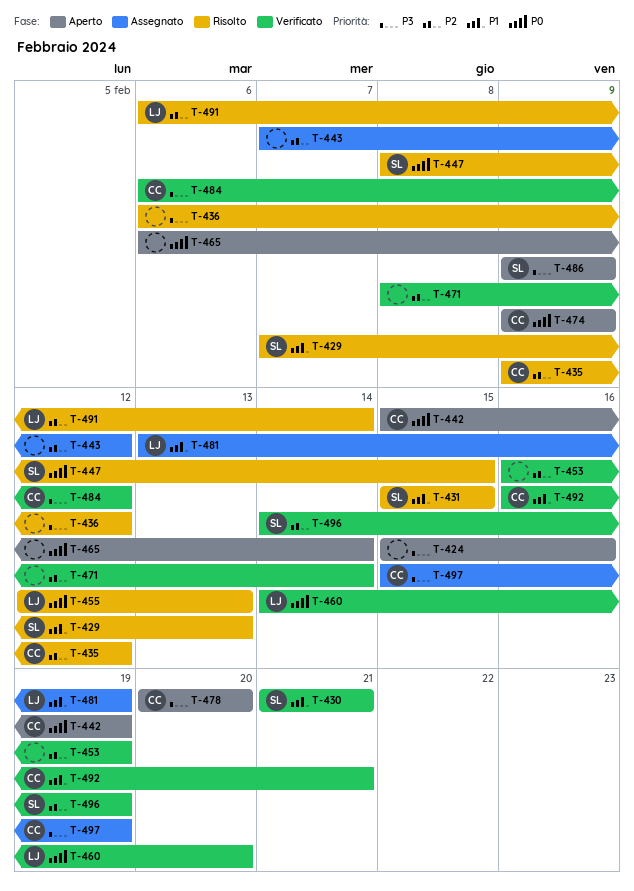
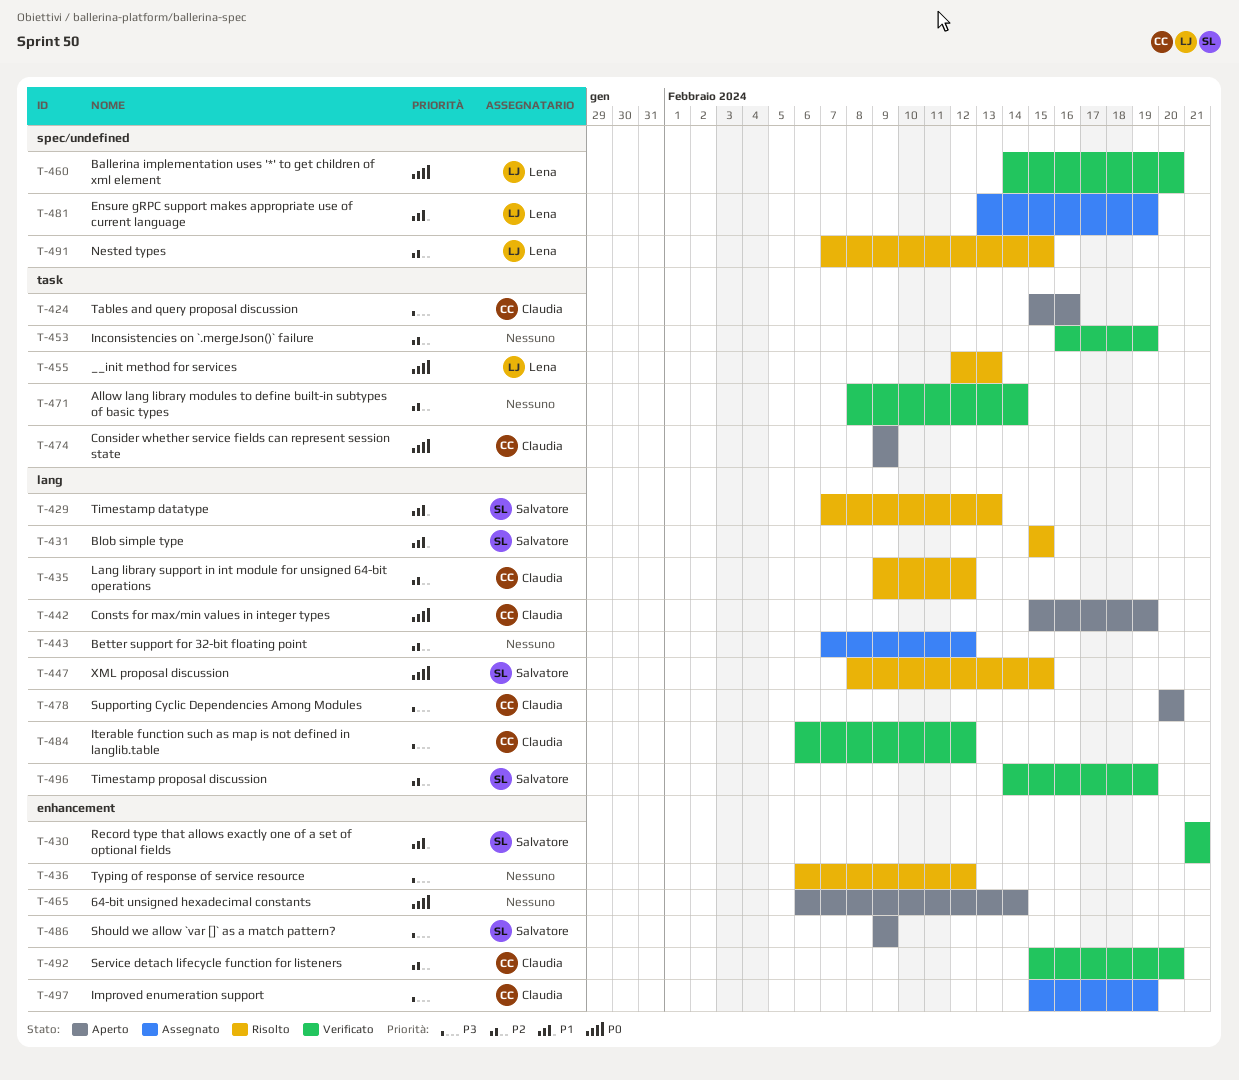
T-424, owner: none -> Claudia
T-491, start: Feb 6 -> Feb 7
T-491, due: Feb 14 -> Feb 15
T-492, priority: P1 -> P2
T-492, start: Feb 16 -> Feb 15
T-492, due: Feb 21 -> Feb 20

